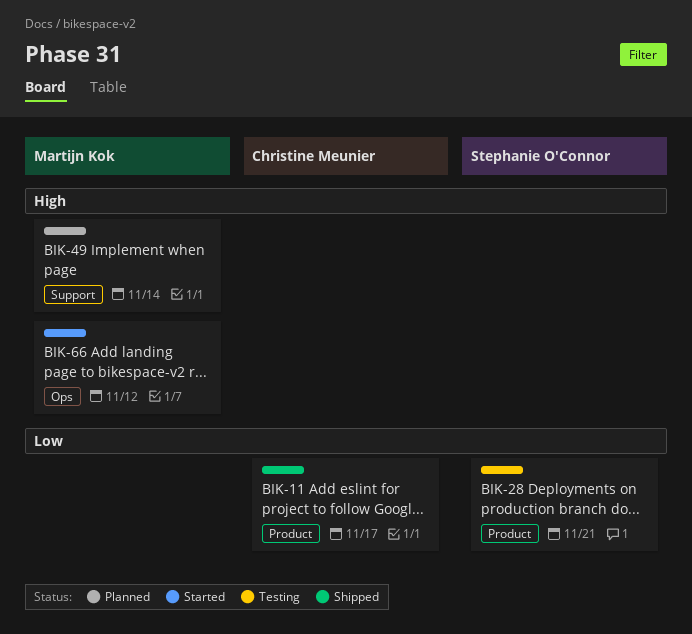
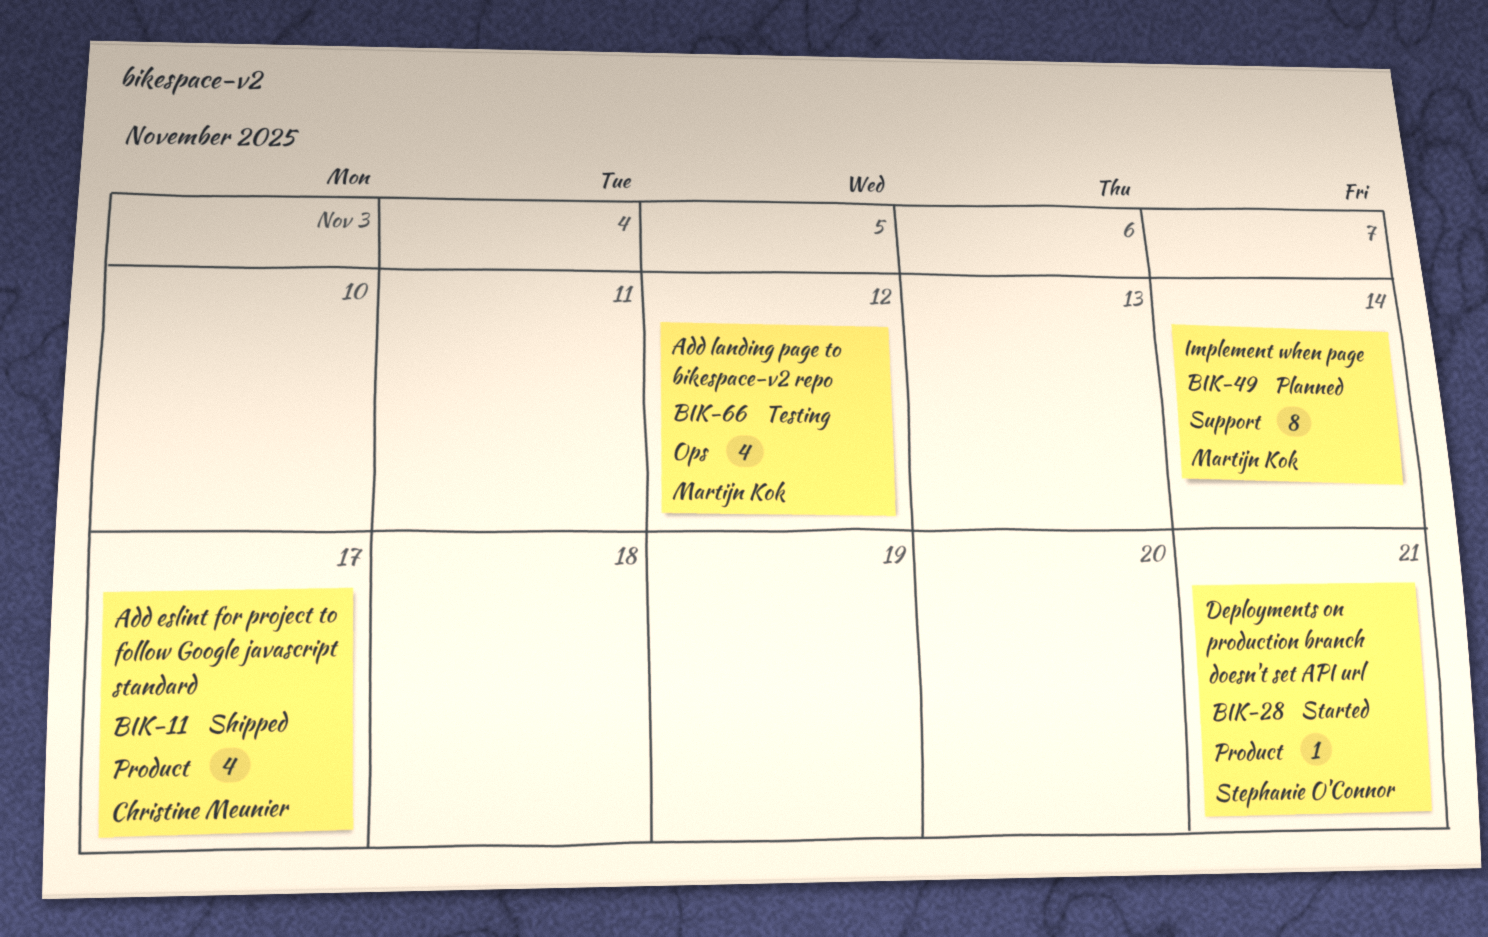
BIK-28, status: Testing -> Started
BIK-66, status: Started -> Testing

